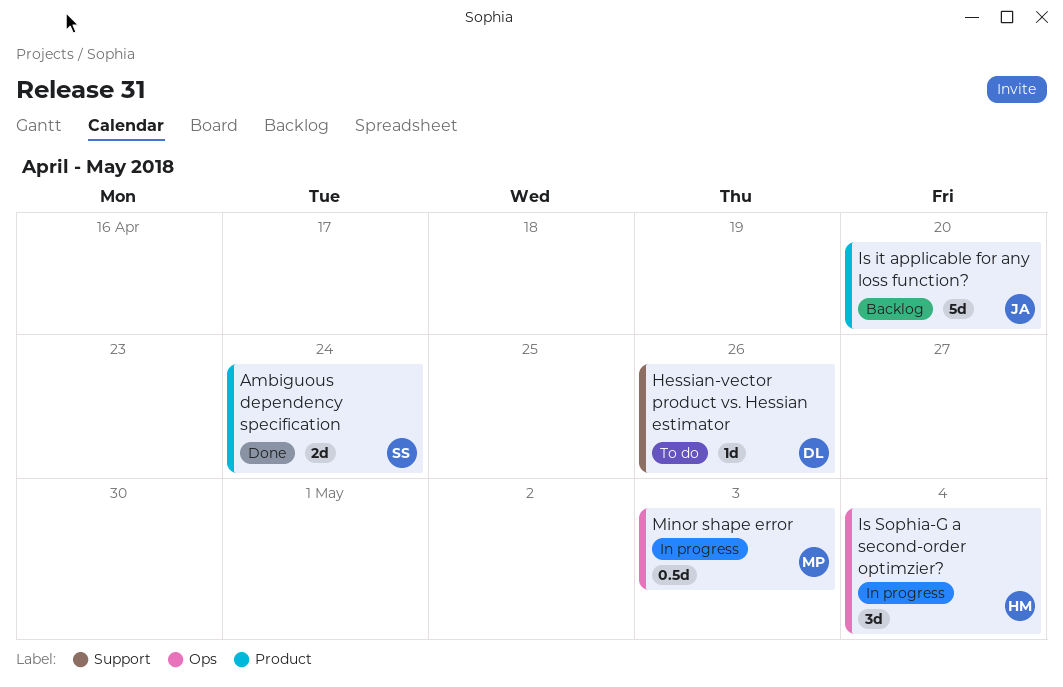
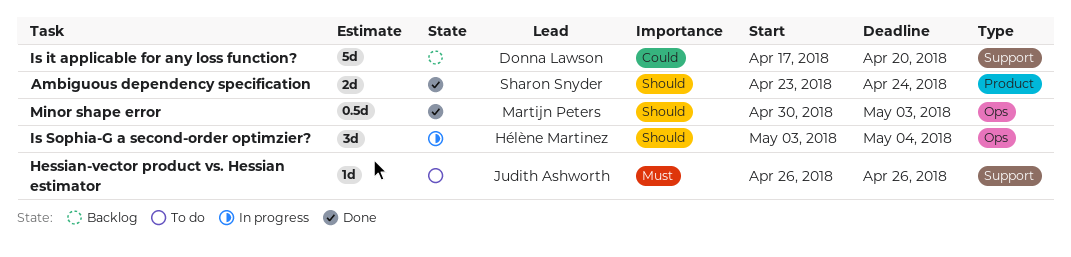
Hessian-vector product vs. Hessian estimator, owner: Donna Lawson -> Judith Ashworth
Is it applicable for any loss function?, owner: Judith Ashworth -> Donna Lawson
Is it applicable for any loss function?, label: Product -> Support
Minor shape error, status: In progress -> Done

